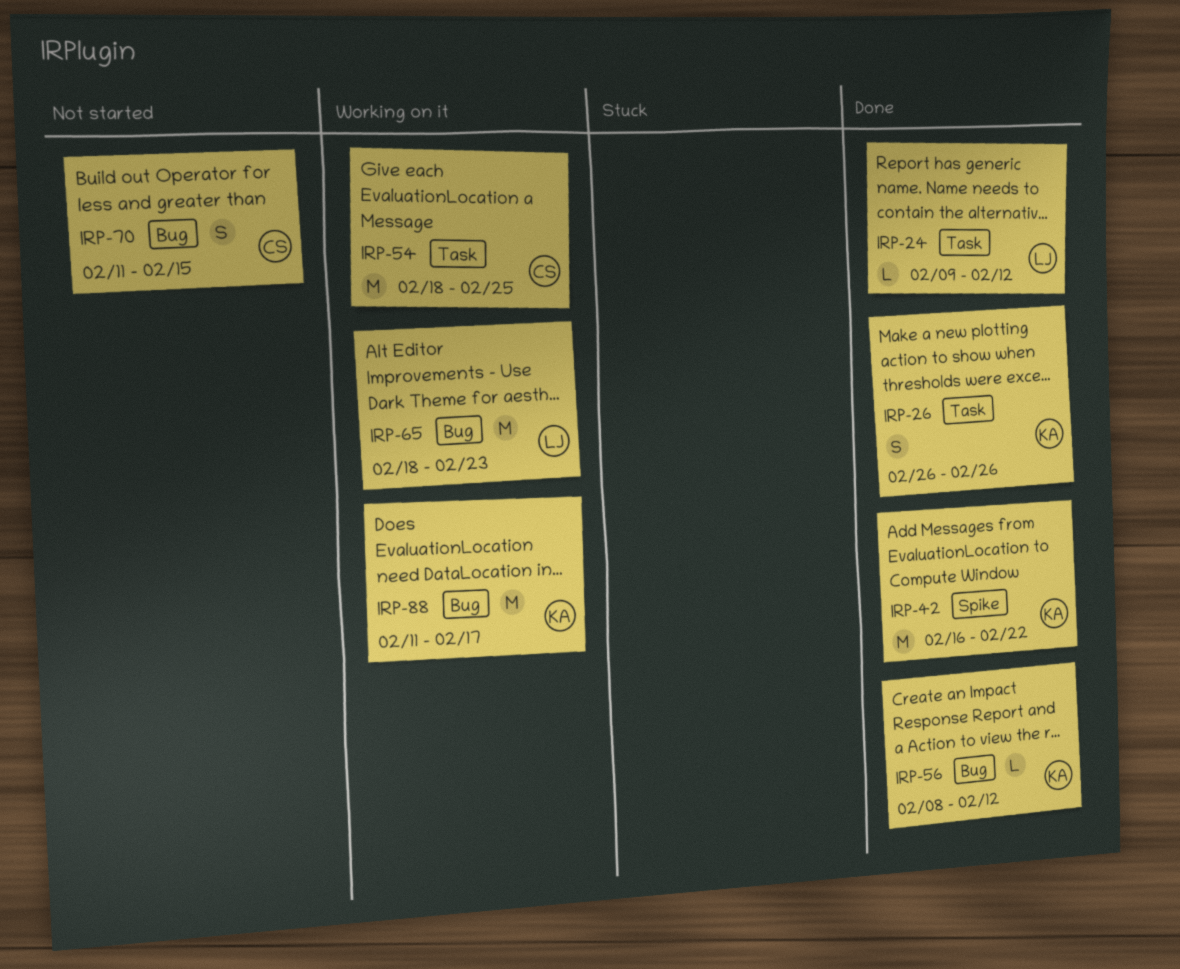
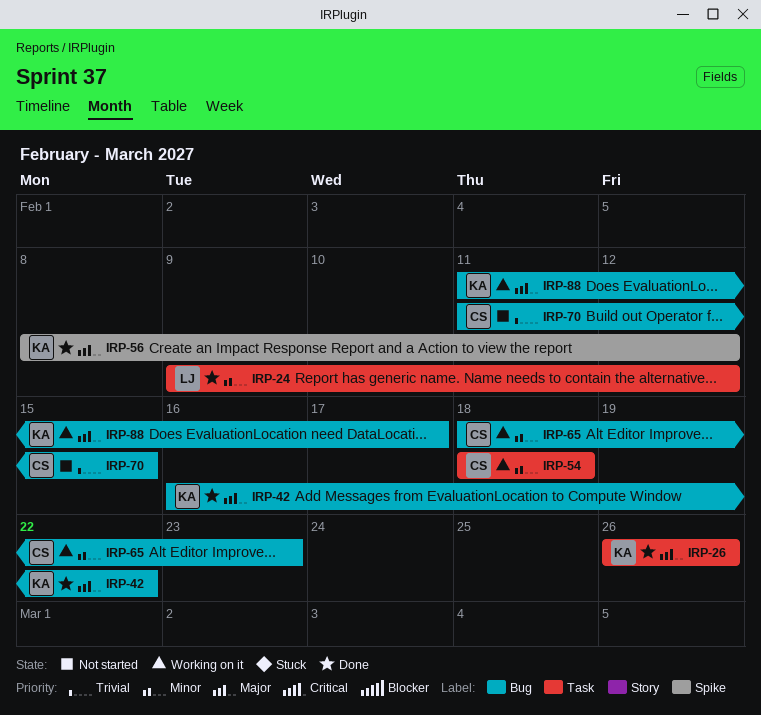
IRP-42, label: Spike -> Bug
IRP-54, due: Feb 25 -> Feb 18
IRP-56, label: Bug -> Spike
IRP-65, owner: LJ -> CS

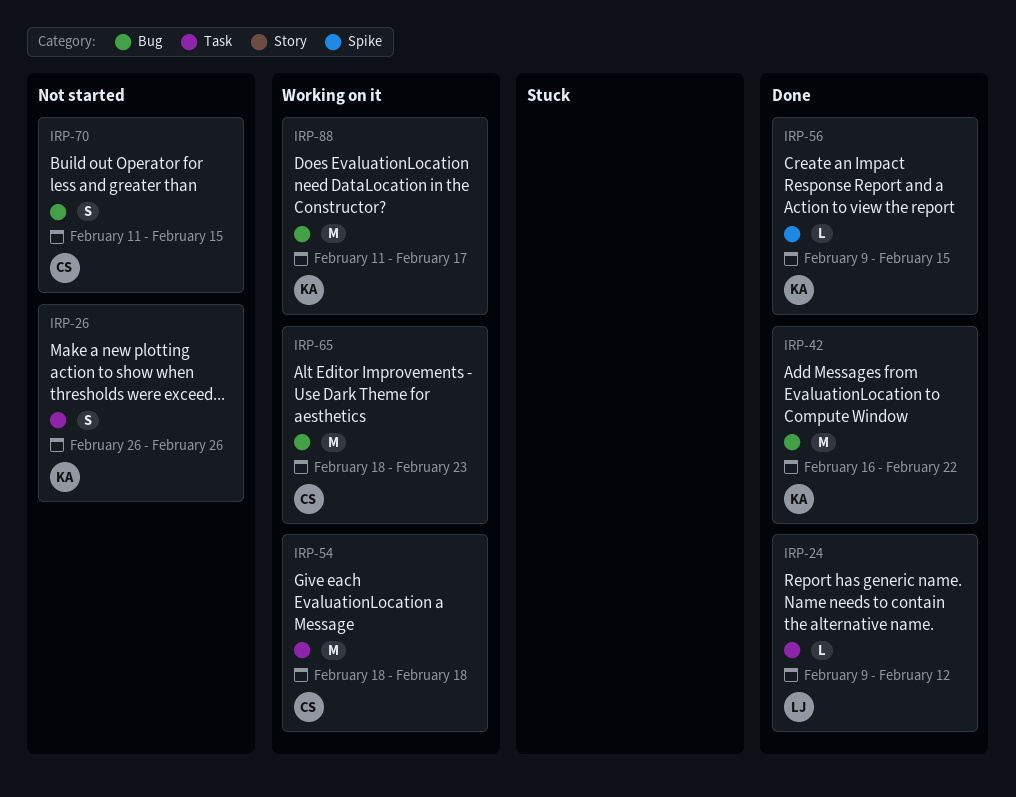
IRP-26, status: Done -> Not started
IRP-56, start: Feb 8 -> Feb 9
IRP-56, due: Feb 12 -> Feb 15

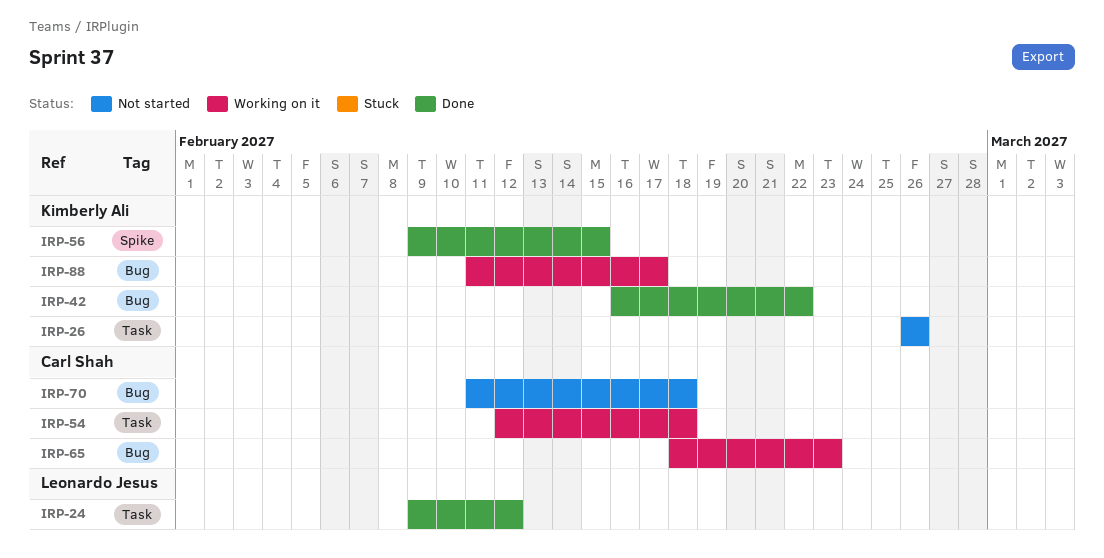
IRP-54, start: Feb 18 -> Feb 12
IRP-70, due: Feb 15 -> Feb 18

